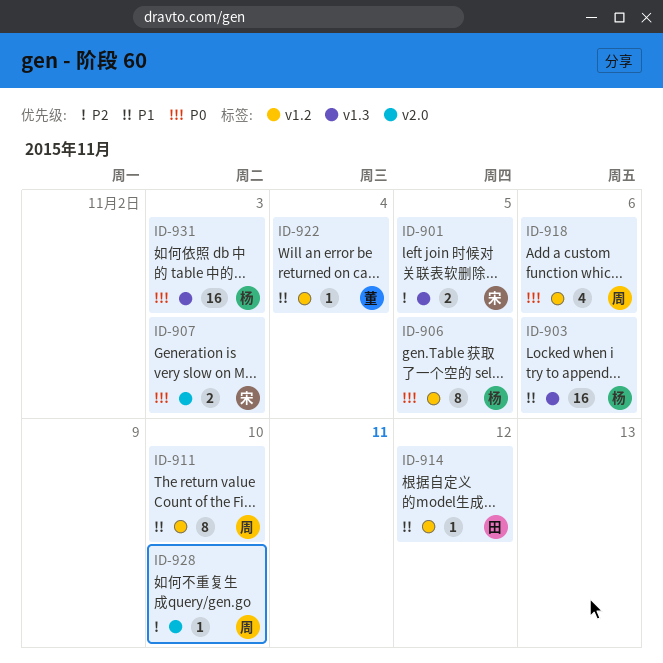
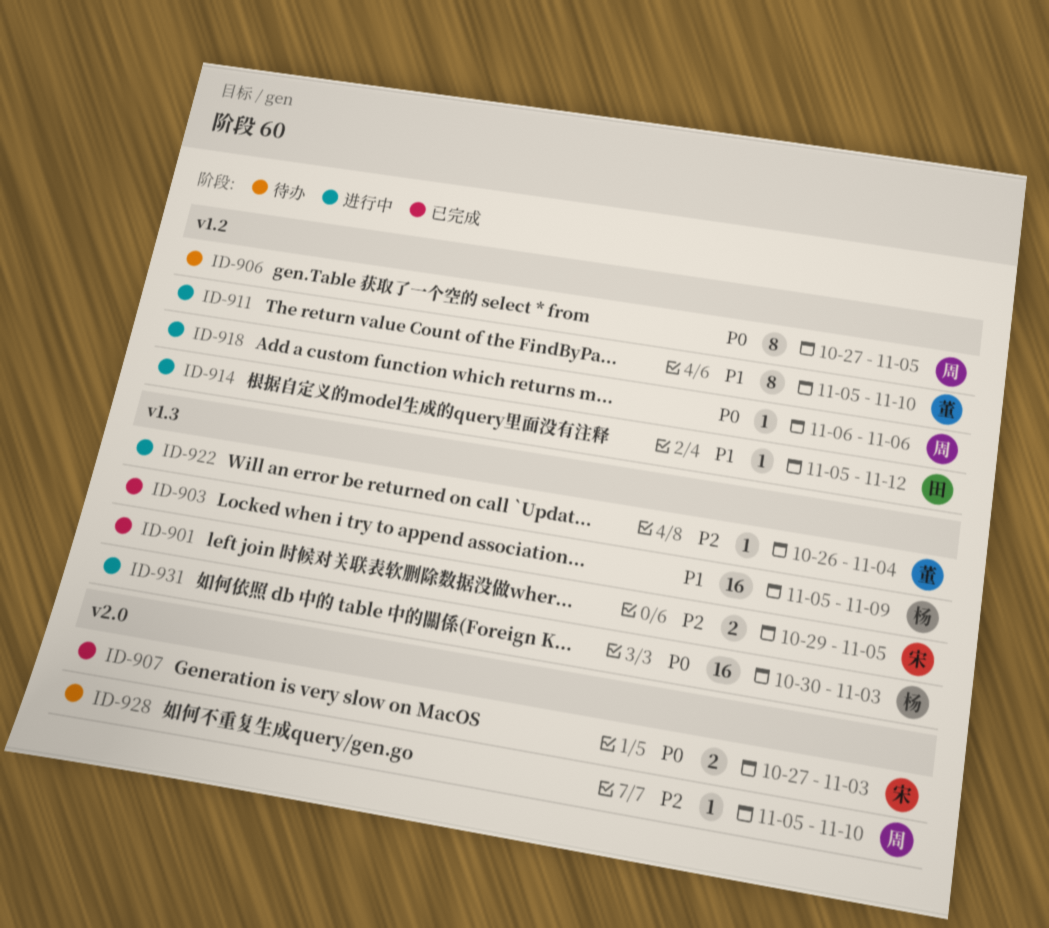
ID-903, due: Nov 6 -> Nov 9
ID-906, owner: 杨 -> 周
ID-911, owner: 周 -> 董
ID-918, estimate: 4 -> 1
ID-922, priority: P1 -> P2
ID-922, label: v1.2 -> v1.3

